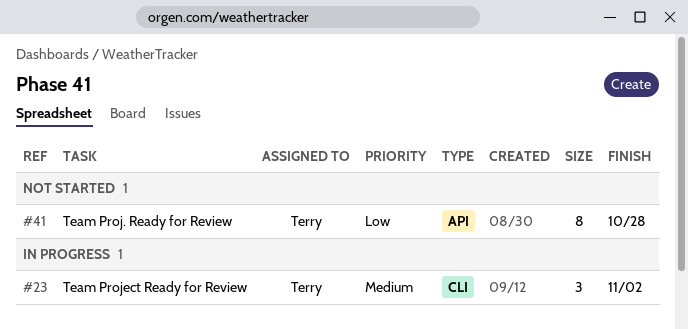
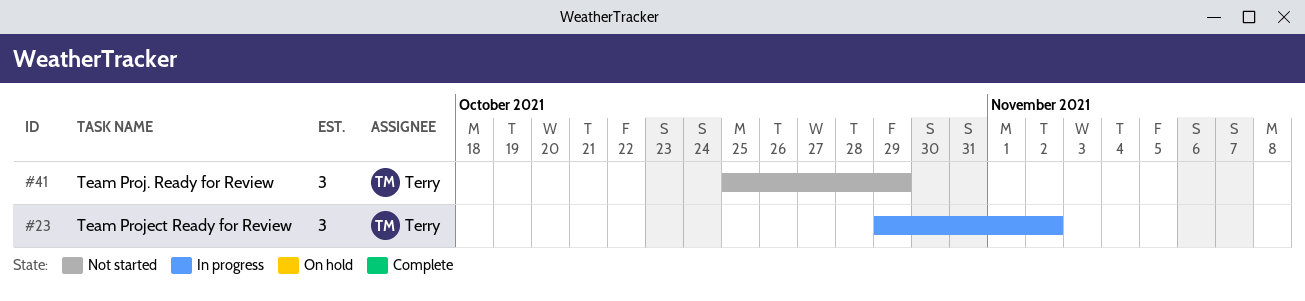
#41, estimate: 8 -> 3
#41, due: Oct 28 -> Oct 29

